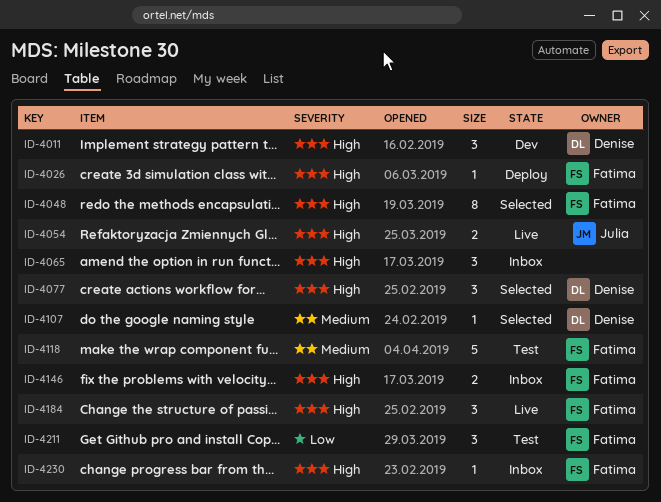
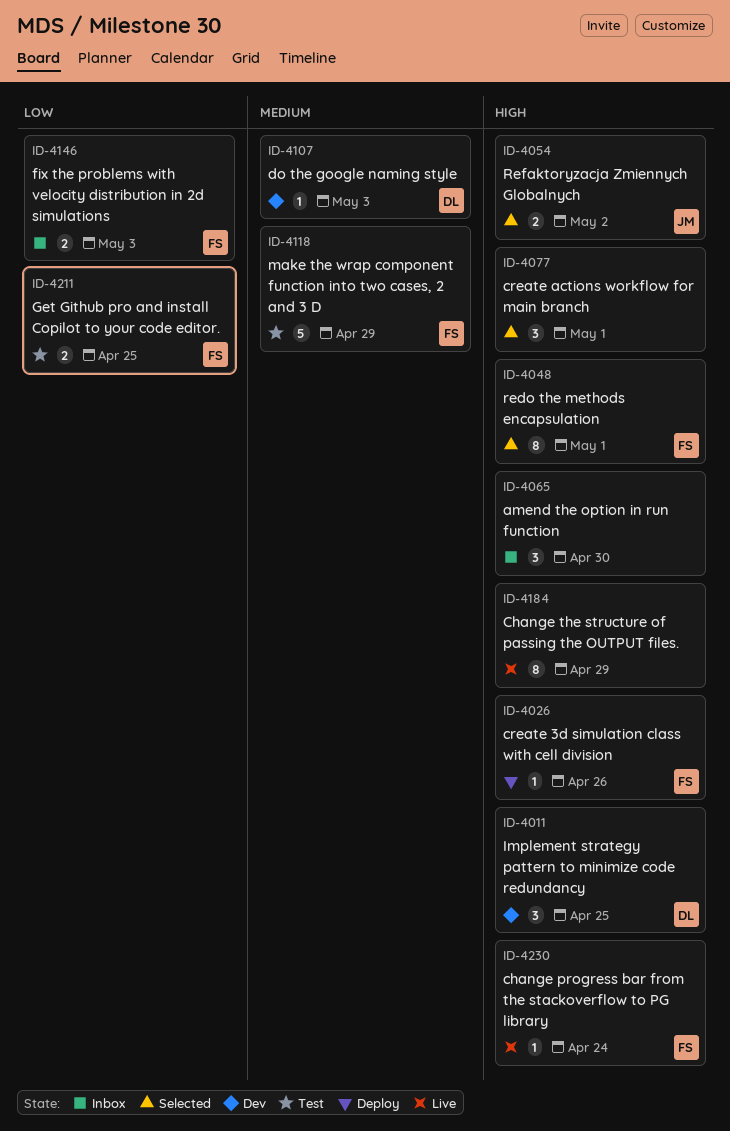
ID-4054, status: Live -> Selected
ID-4077, owner: Denise -> none
ID-4107, status: Selected -> Dev
ID-4146, priority: High -> Low
ID-4184, owner: Fatima -> none
ID-4184, estimate: 3 -> 8
ID-4211, estimate: 3 -> 2
ID-4230, status: Inbox -> Live

